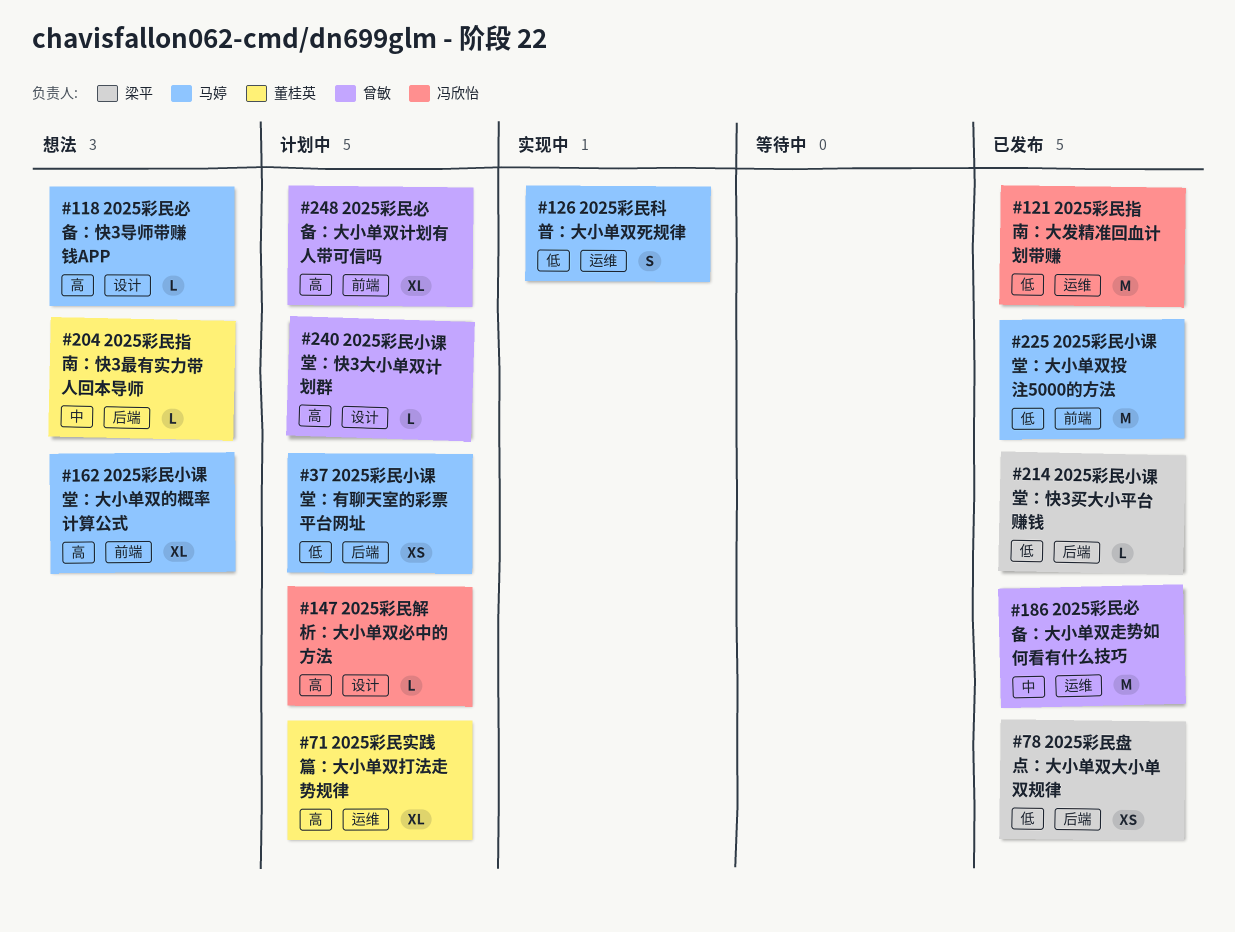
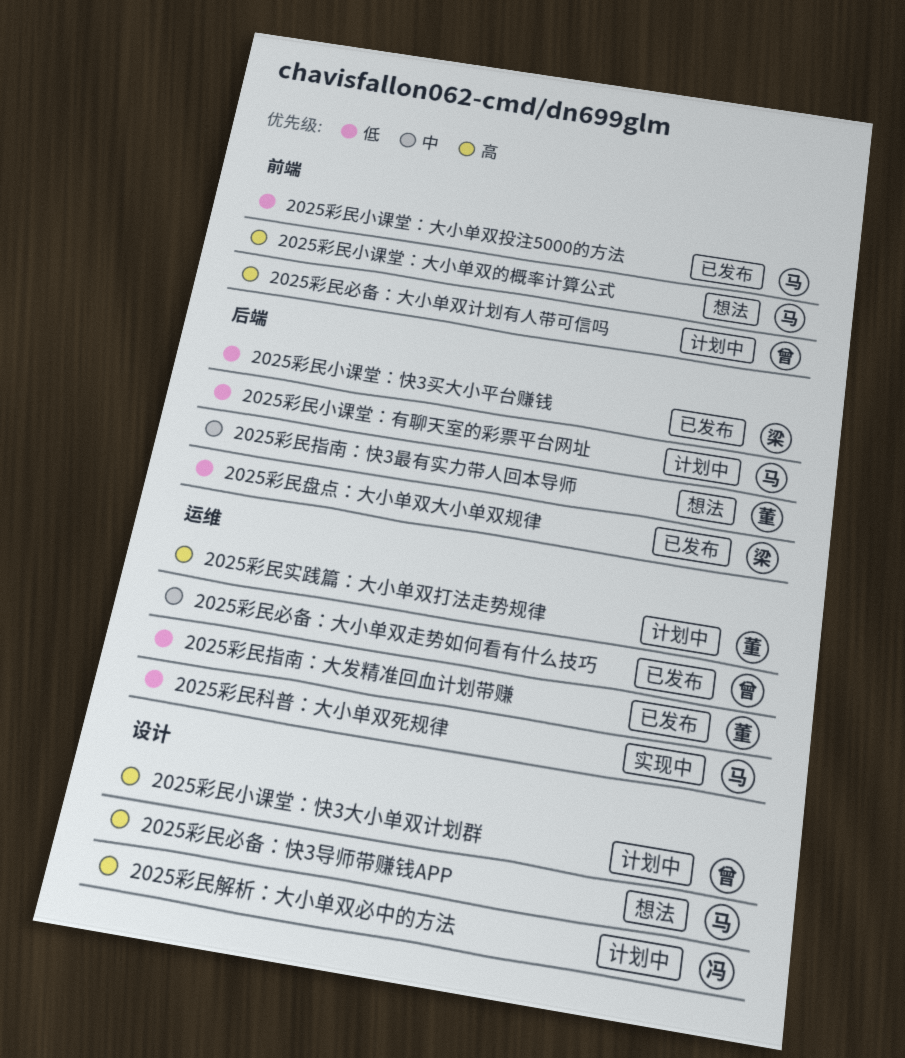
2025彩民指南：大发精准回血计划带赚, owner: 冯欣怡 -> 董桂英

